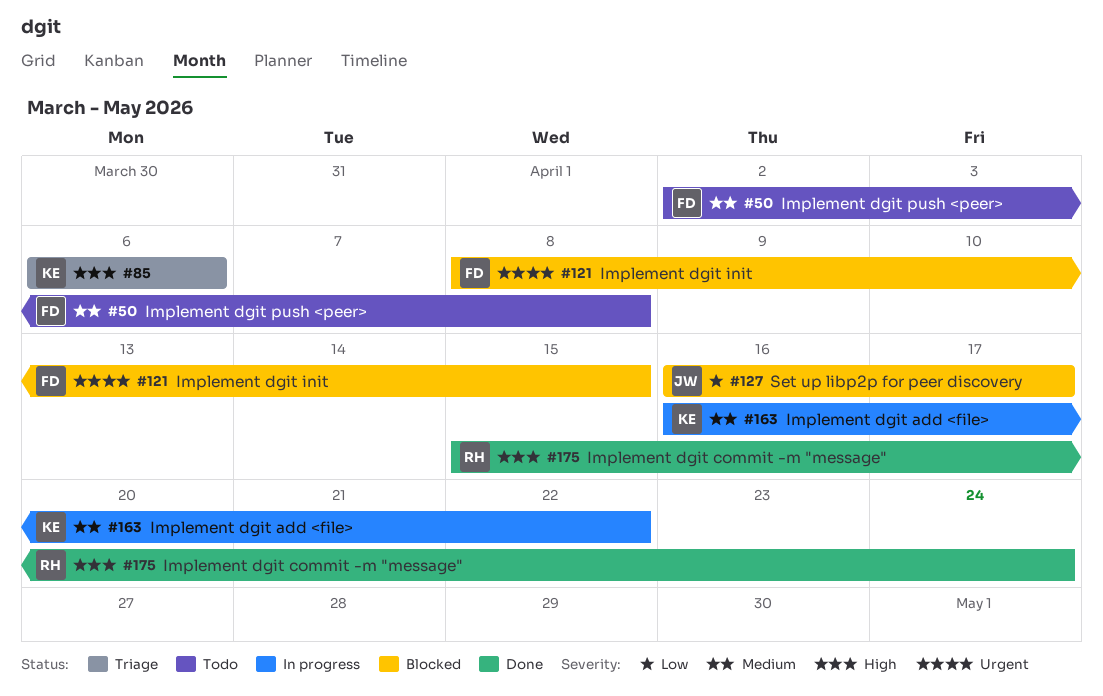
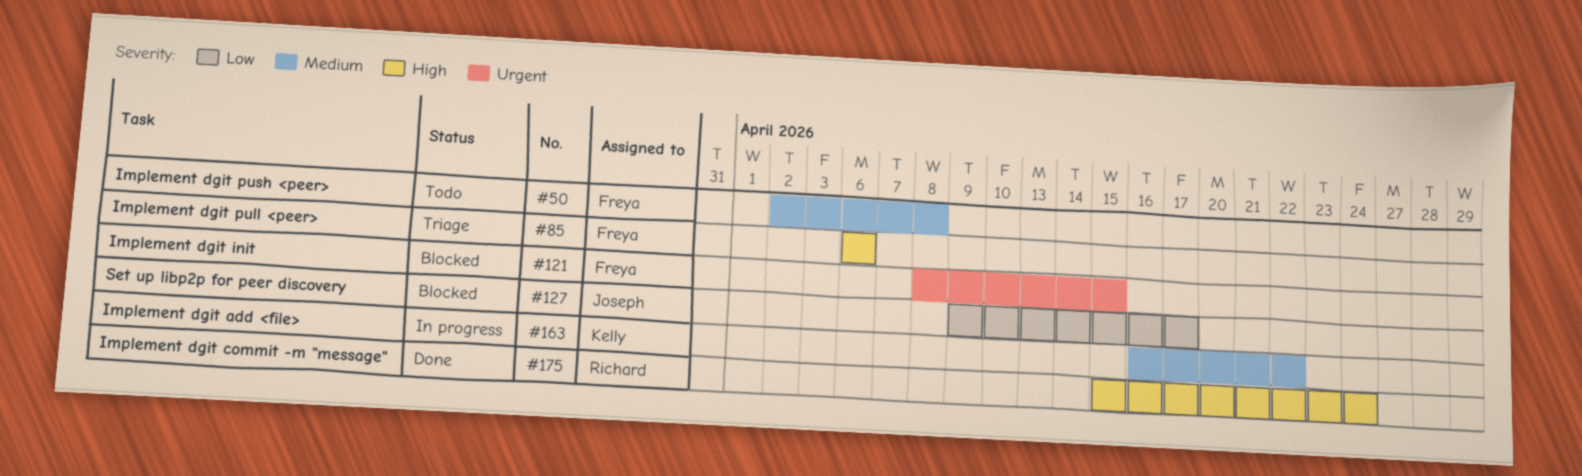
#85, owner: Kelly -> Freya
#127, start: Apr 16 -> Apr 9

